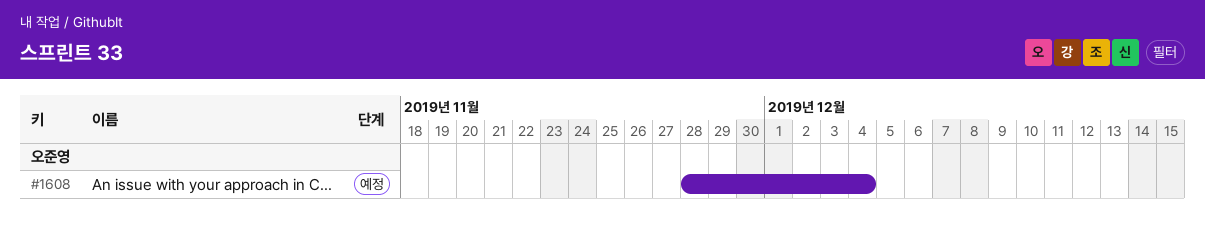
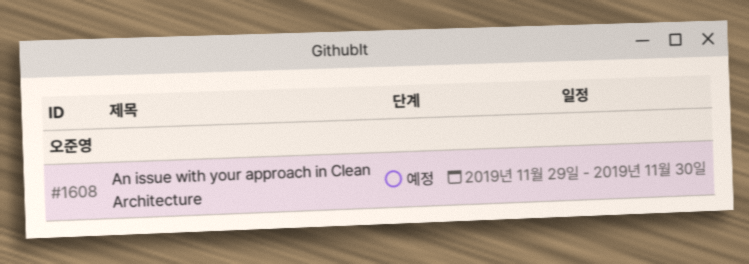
#1608, start: Nov 28 -> Nov 29
#1608, due: Dec 4 -> Nov 30

